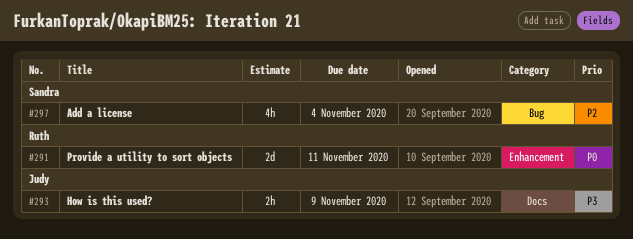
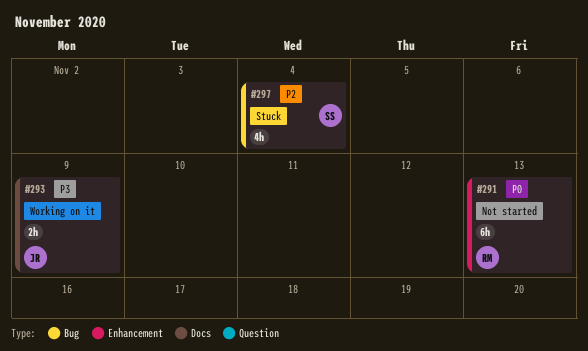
#291, estimate: 2d -> 6h
#291, due: Nov 11 -> Nov 13

